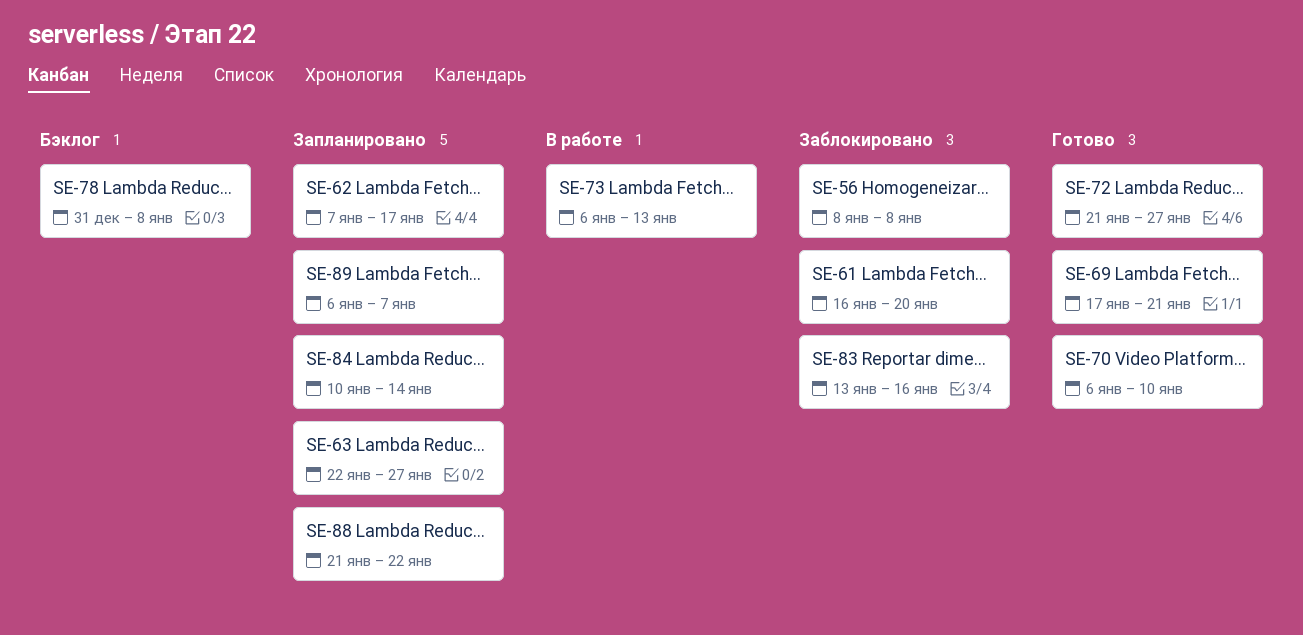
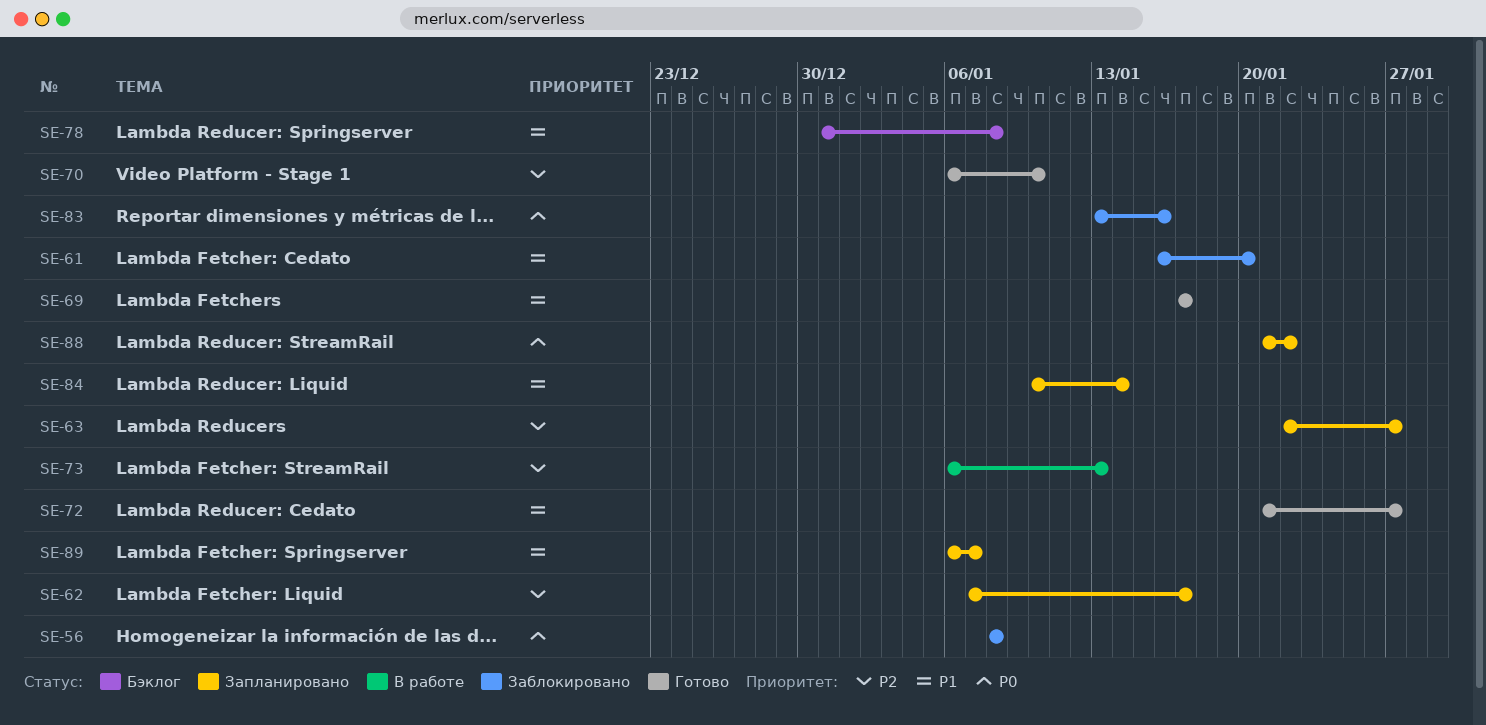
SE-69, due: Jan 21 -> Jan 17

